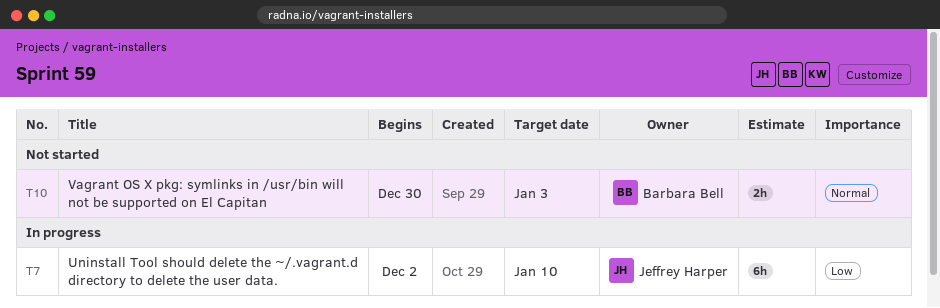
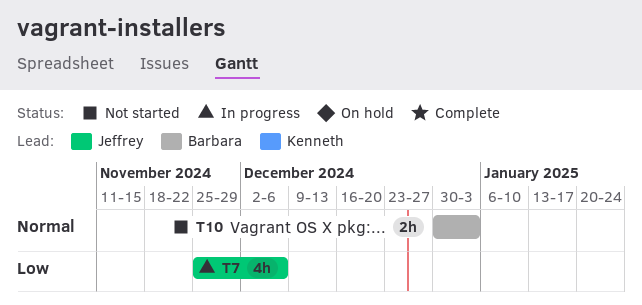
T7, estimate: 6h -> 4h
T7, start: Dec 2 -> Nov 25
T7, due: Jan 10 -> Dec 6

